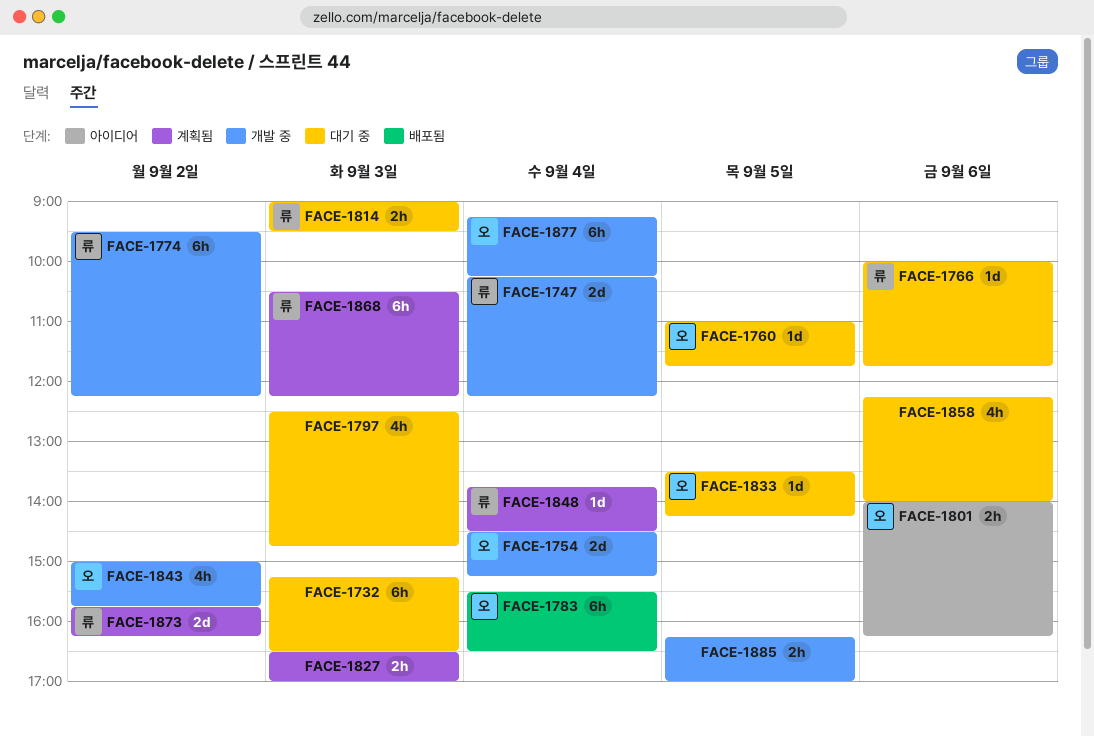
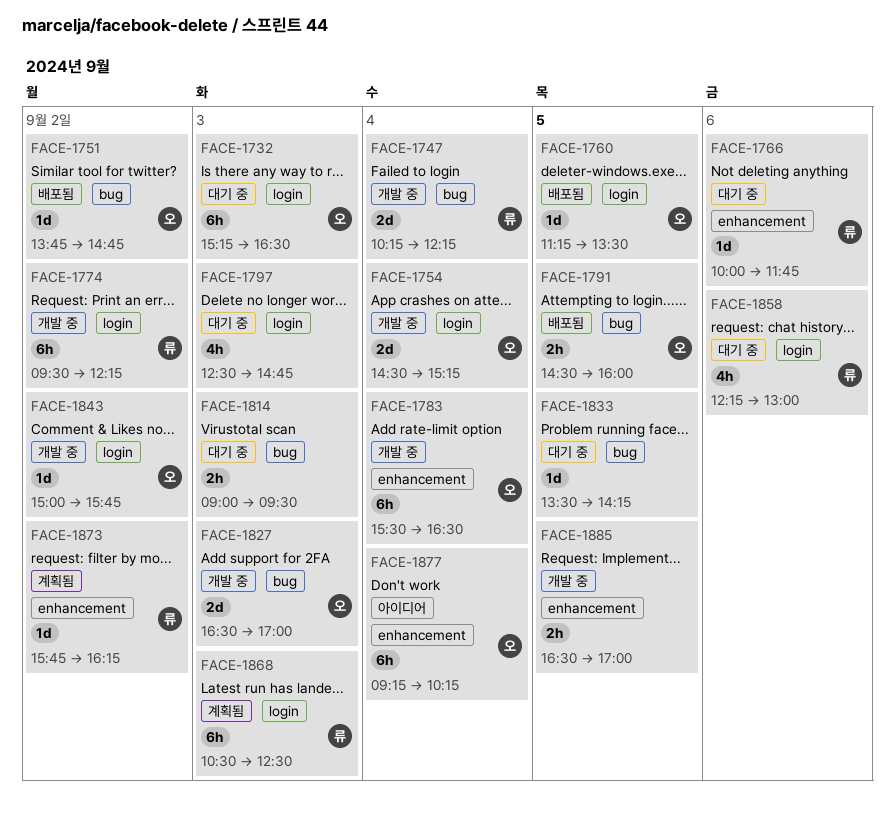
FACE-1732, owner: none -> 오
FACE-1751: none -> present
FACE-1760, status: 대기 중 -> 배포됨
FACE-1760, begins: 11:00 -> 11:15
FACE-1760, ends: 11:45 -> 13:30
FACE-1783, status: 배포됨 -> 개발 중
FACE-1791: none -> present
FACE-1801: present -> none
FACE-1814, owner: 류 -> none
FACE-1827, status: 계획됨 -> 개발 중
FACE-1827, owner: none -> 오
FACE-1827, estimate: 2h -> 2d
FACE-1833, owner: 오 -> none
FACE-1843, estimate: 4h -> 1d
FACE-1848: present -> none
FACE-1858, owner: none -> 류
FACE-1858, ends: 14:00 -> 13:00
FACE-1868, ends: 12:15 -> 12:30
FACE-1873, estimate: 2d -> 1d
FACE-1877, status: 개발 중 -> 아이디어
FACE-1885, begins: 16:15 -> 16:30

